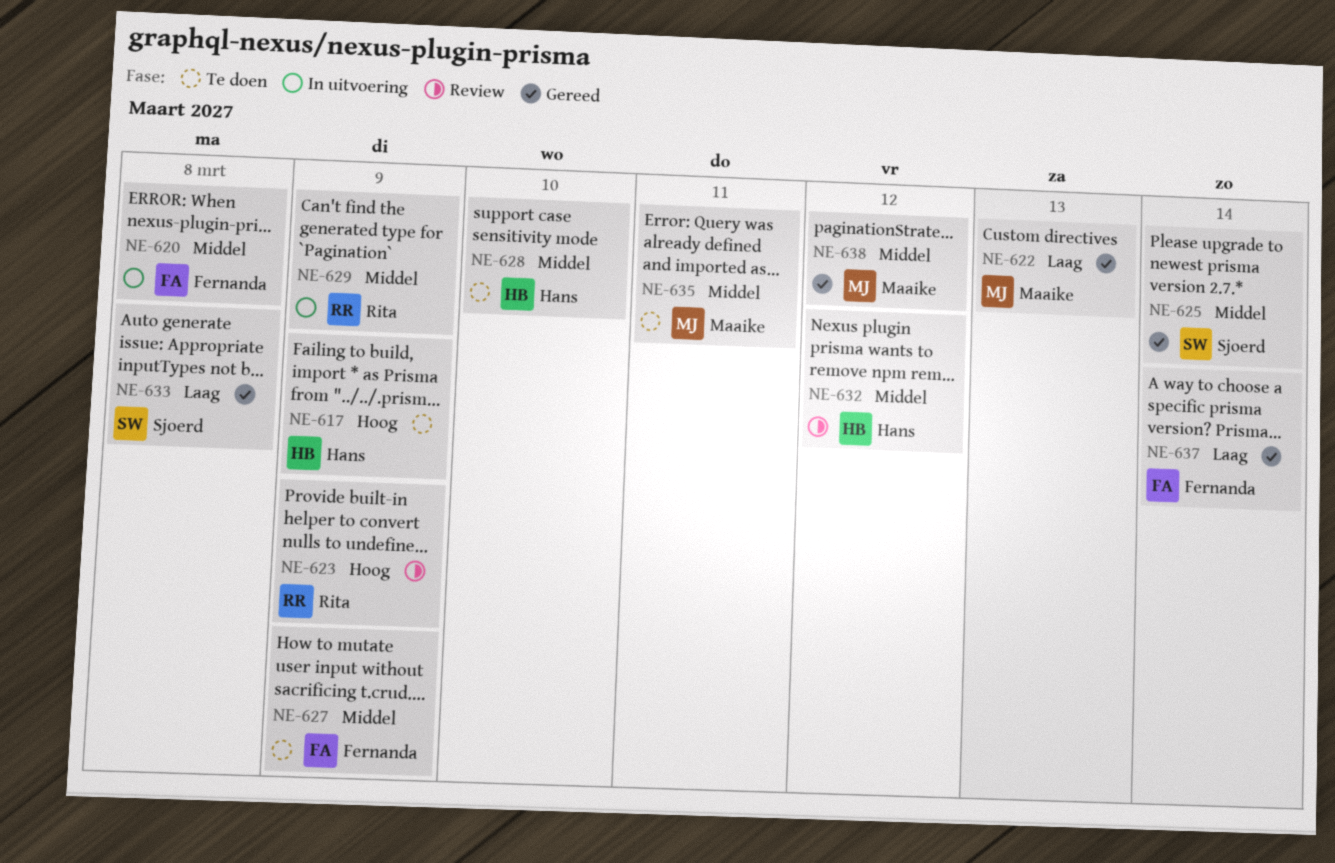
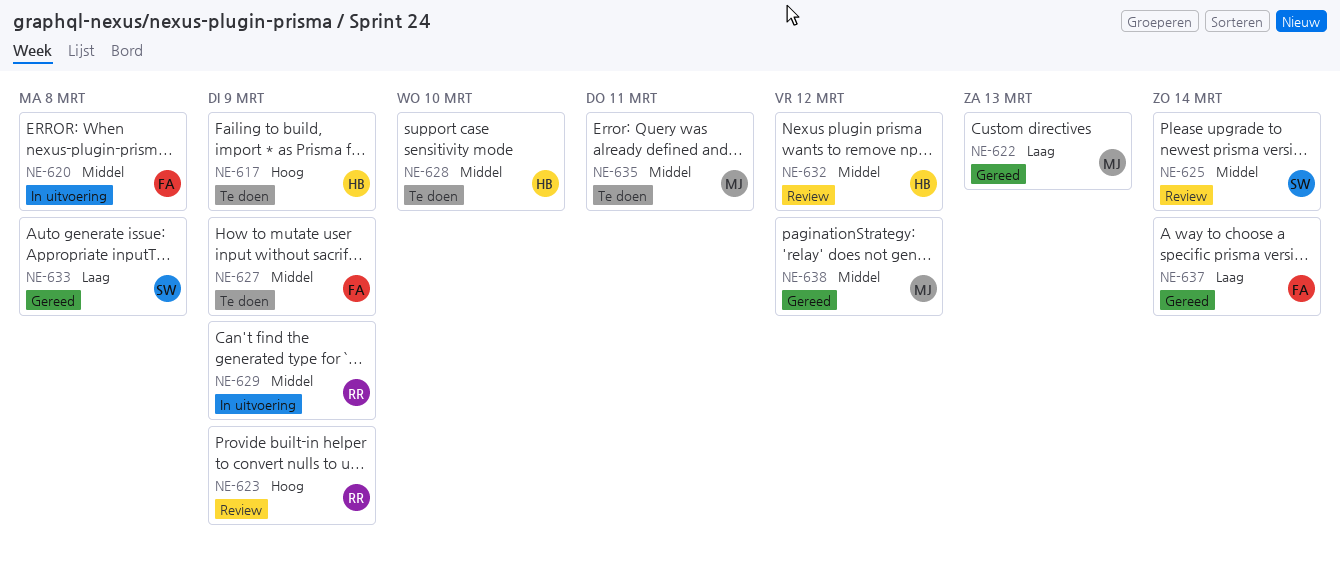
NE-625, status: Gereed -> Review

